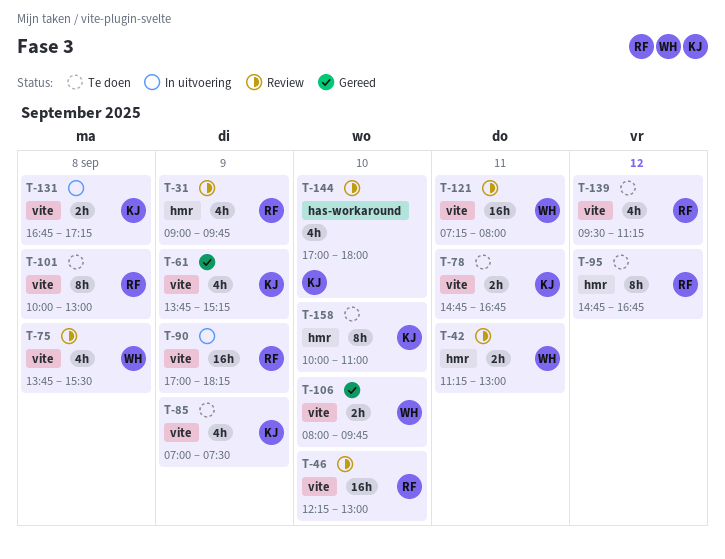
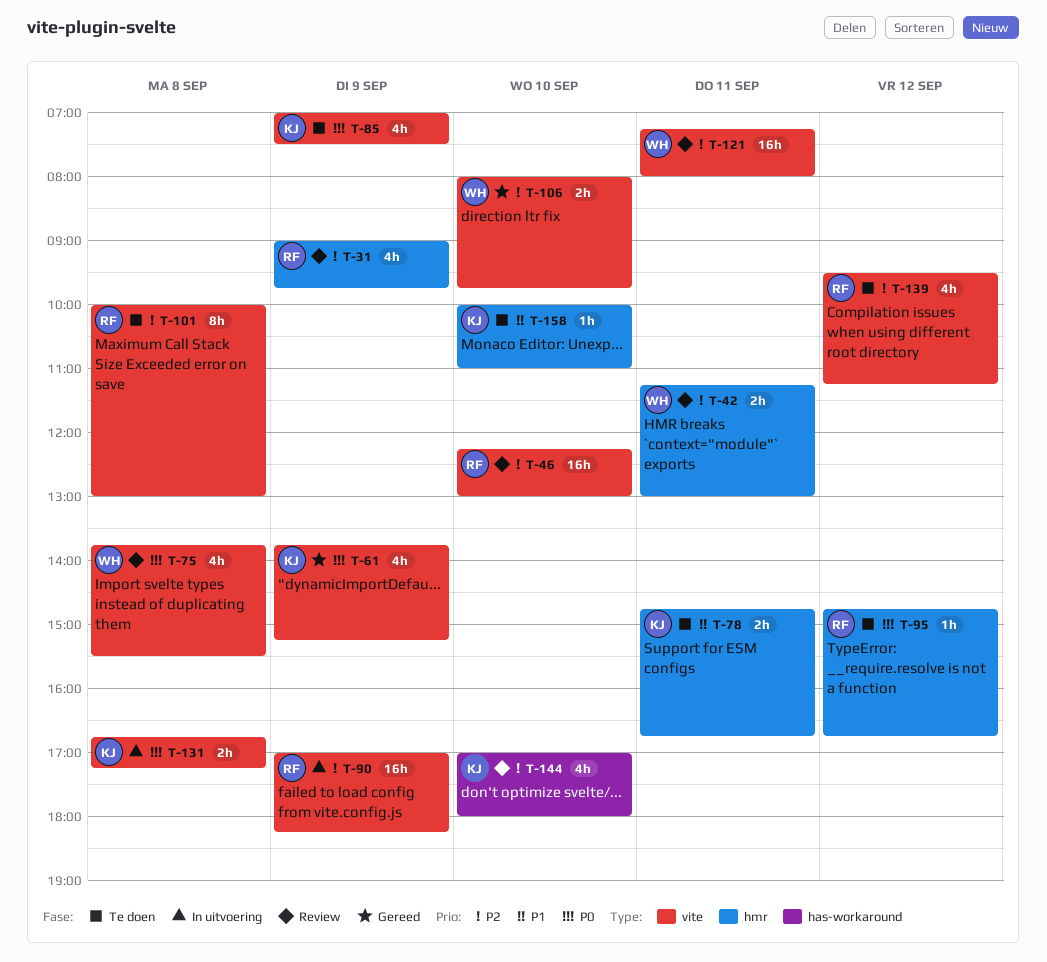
T-78, label: vite -> hmr
T-95, estimate: 8h -> 1h
T-158, estimate: 8h -> 1h

